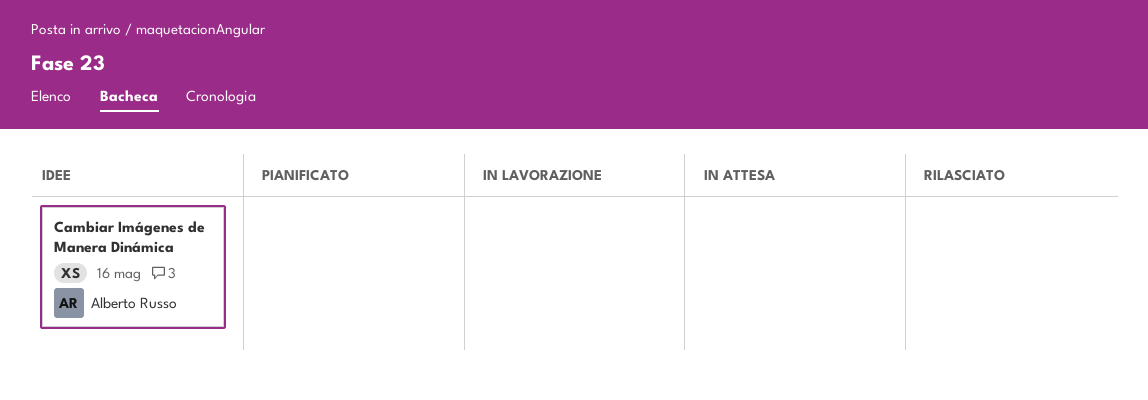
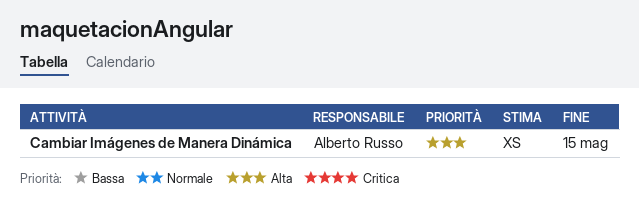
Cambiar Imágenes de Manera Dinámica, due: May 16 -> May 15

